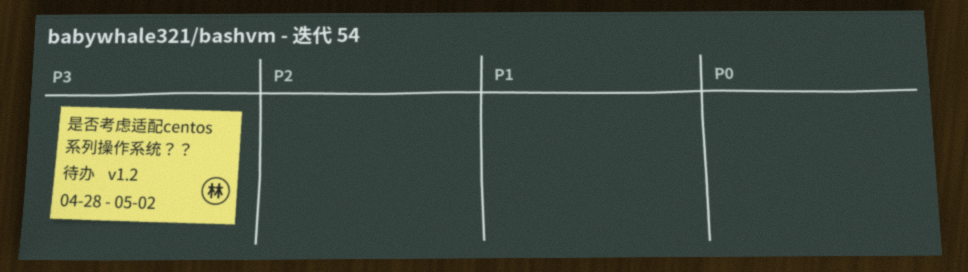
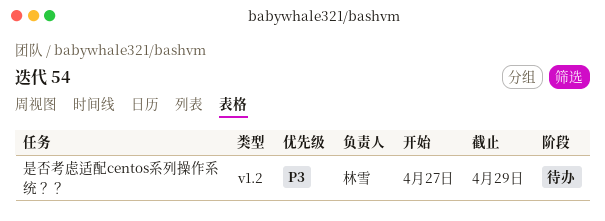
是否考虑适配centos系列操作系统？？, start: Apr 28 -> Apr 27
是否考虑适配centos系列操作系统？？, due: May 2 -> Apr 29

